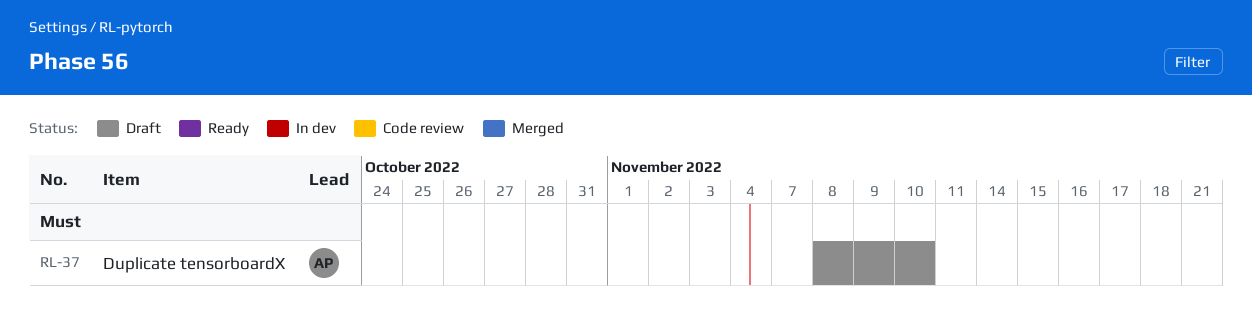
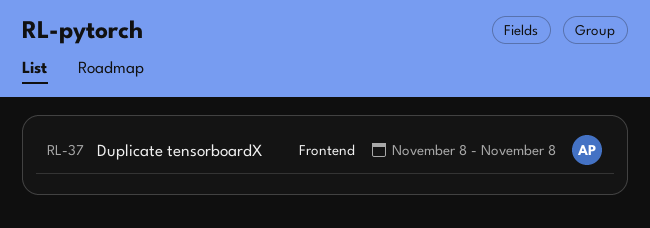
RL-37, due: Nov 10 -> Nov 8

